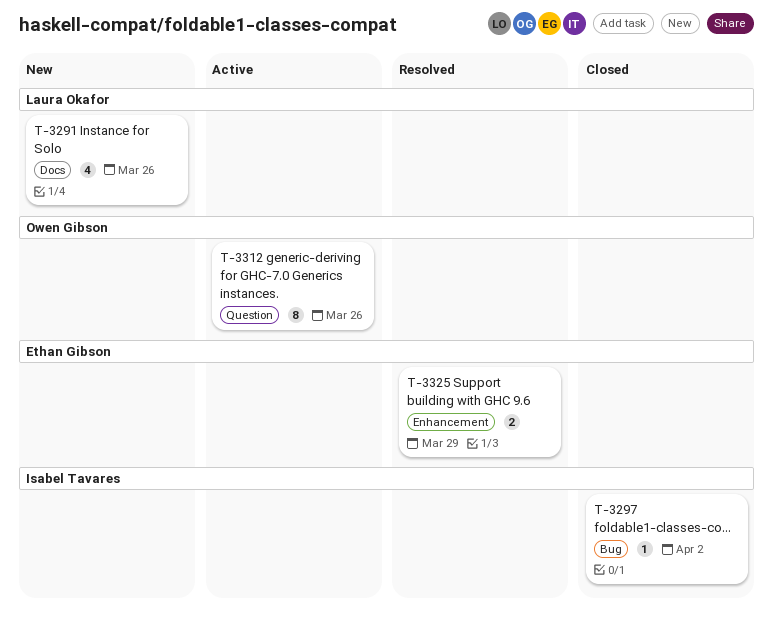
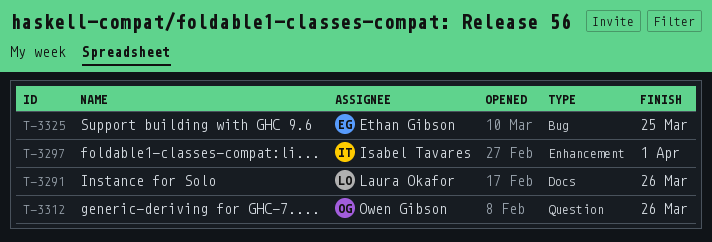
T-3297, label: Bug -> Enhancement
T-3297, due: Apr 2 -> Apr 1
T-3325, label: Enhancement -> Bug
T-3325, due: Mar 29 -> Mar 25

